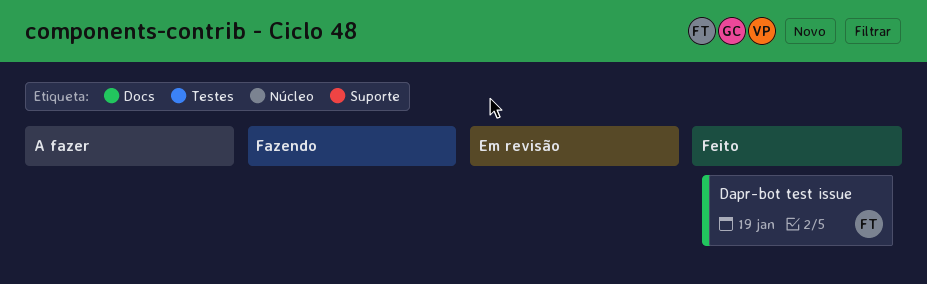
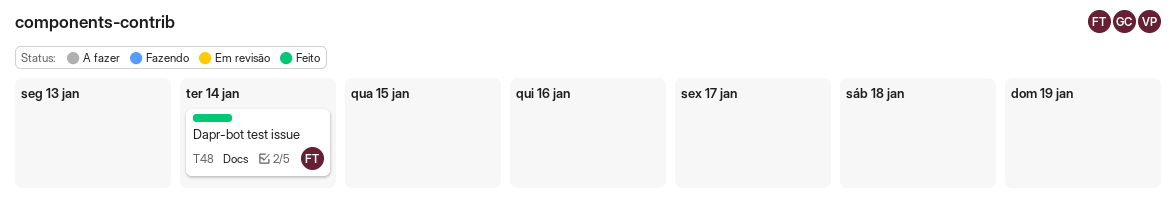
Dapr-bot test issue, due: Jan 19 -> Jan 14

